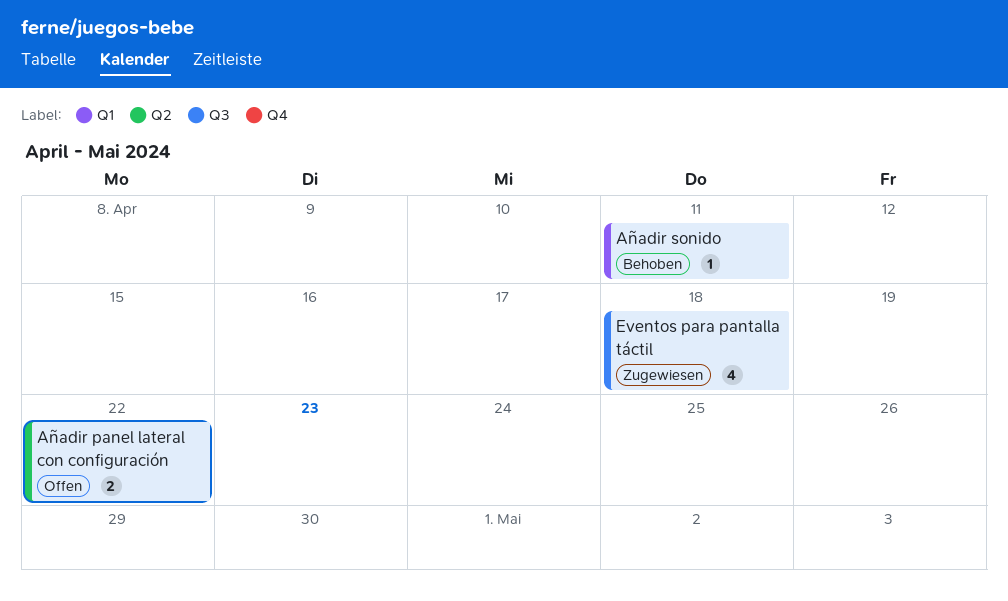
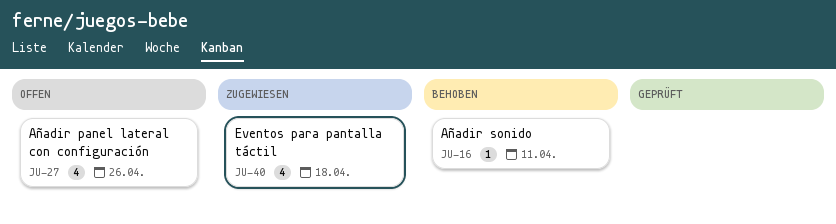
Añadir panel lateral con configuración, estimate: 2 -> 4
Añadir panel lateral con configuración, due: Apr 22 -> Apr 26

